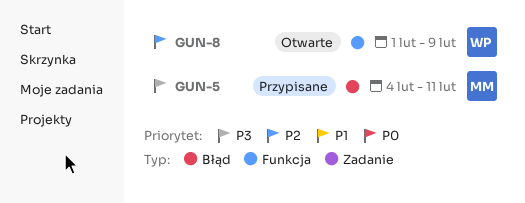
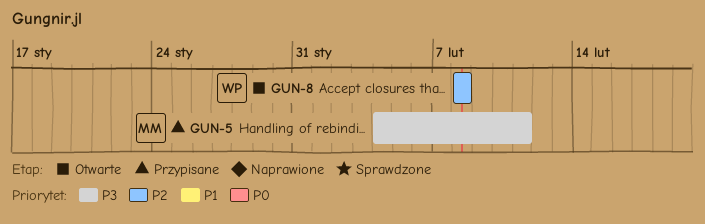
GUN-8, start: Feb 1 -> Feb 8
GUN-8, due: Feb 9 -> Feb 8

